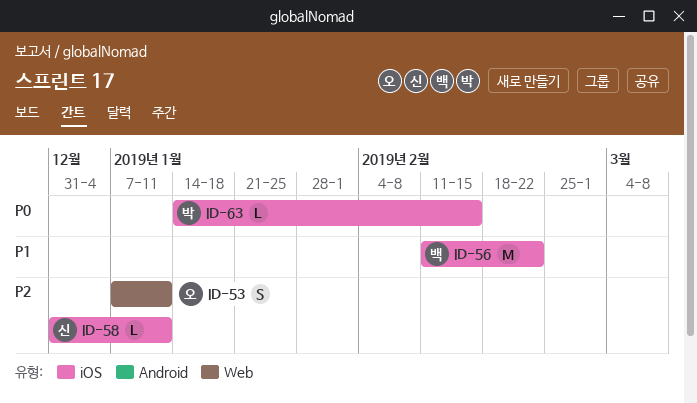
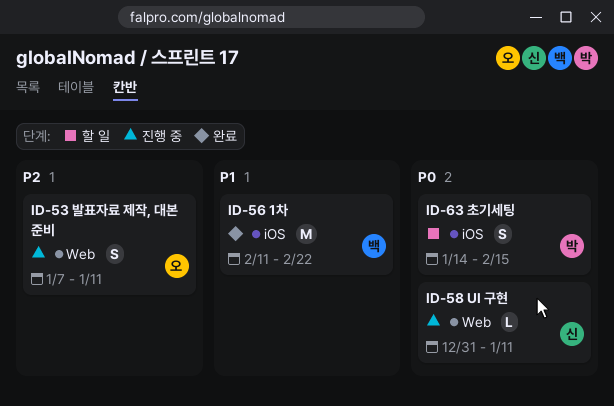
ID-58, priority: P2 -> P0
ID-58, label: iOS -> Web
ID-63, estimate: L -> S

